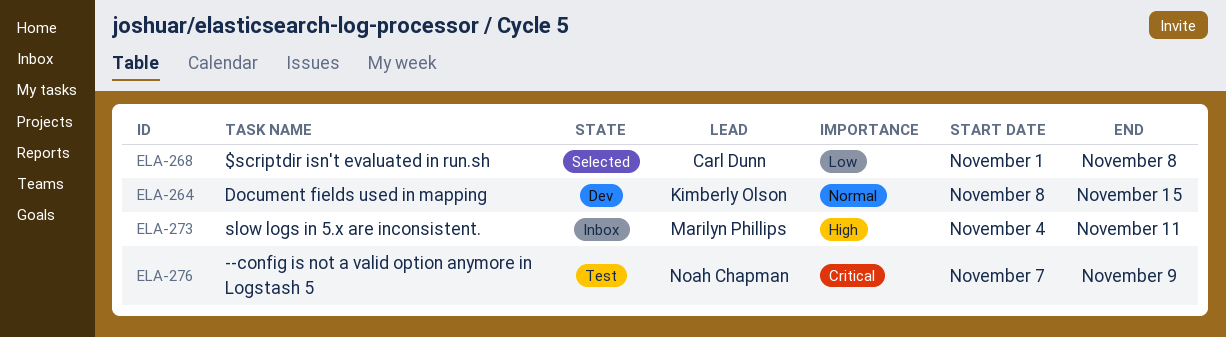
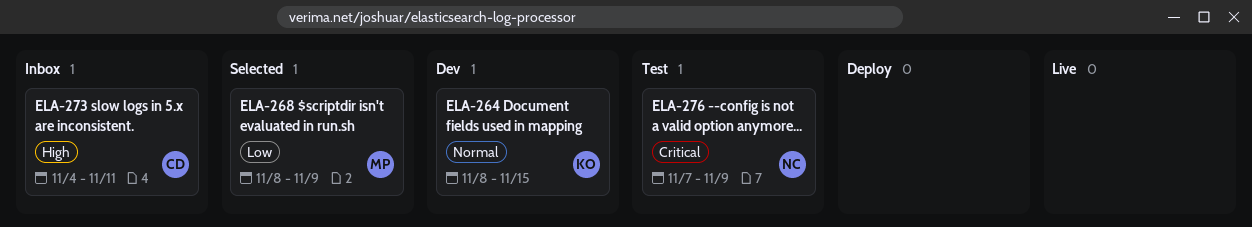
ELA-268, owner: Carl Dunn -> Marilyn Phillips
ELA-268, start: Nov 1 -> Nov 8
ELA-268, due: Nov 8 -> Nov 9
ELA-273, owner: Marilyn Phillips -> Carl Dunn

